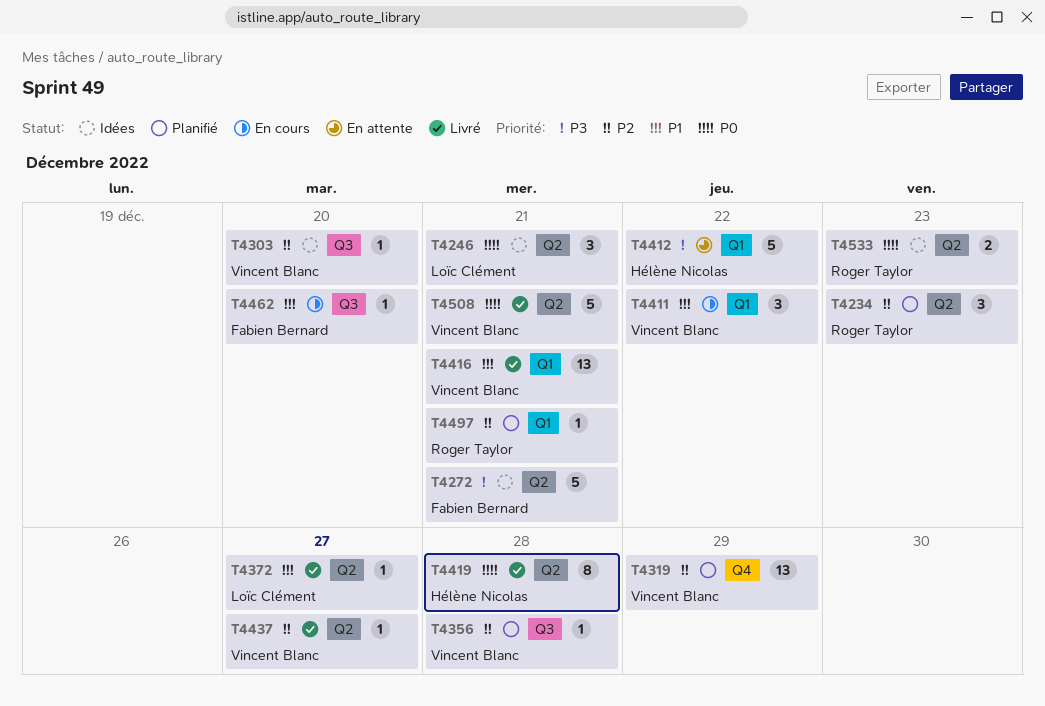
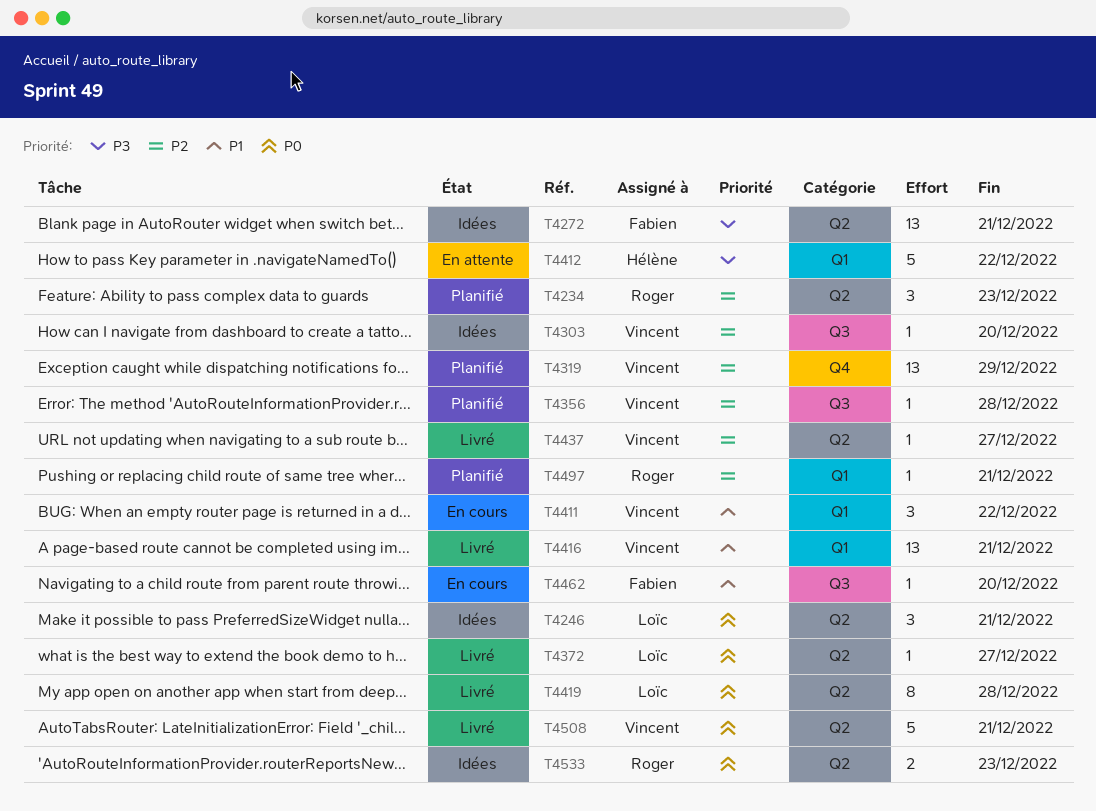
T4272, estimate: 5 -> 13
T4372, priority: P1 -> P0
T4419, owner: Hélène Nicolas -> Loïc Clément

